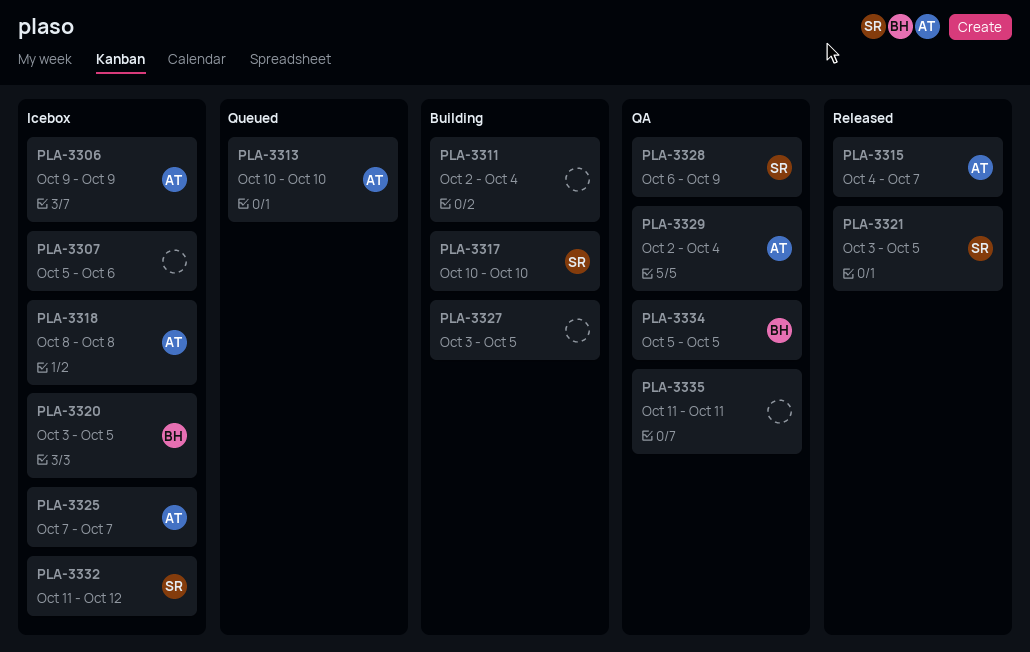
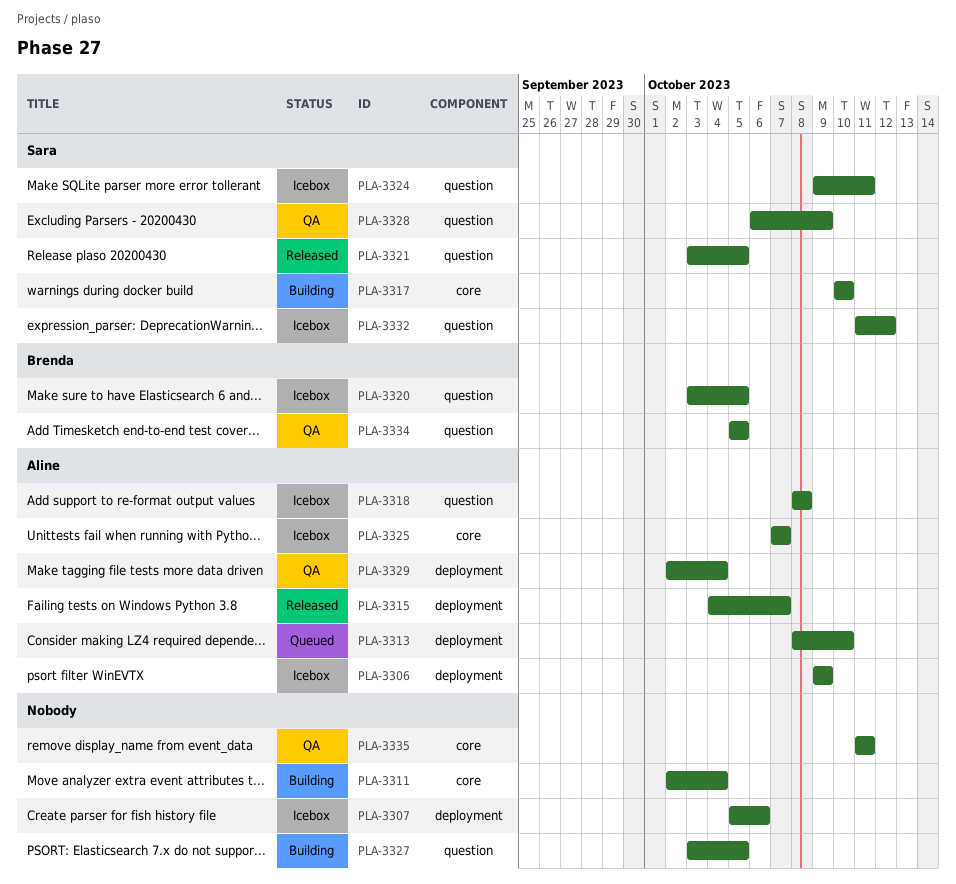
PLA-3313, start: Oct 10 -> Oct 8
PLA-3324: none -> present

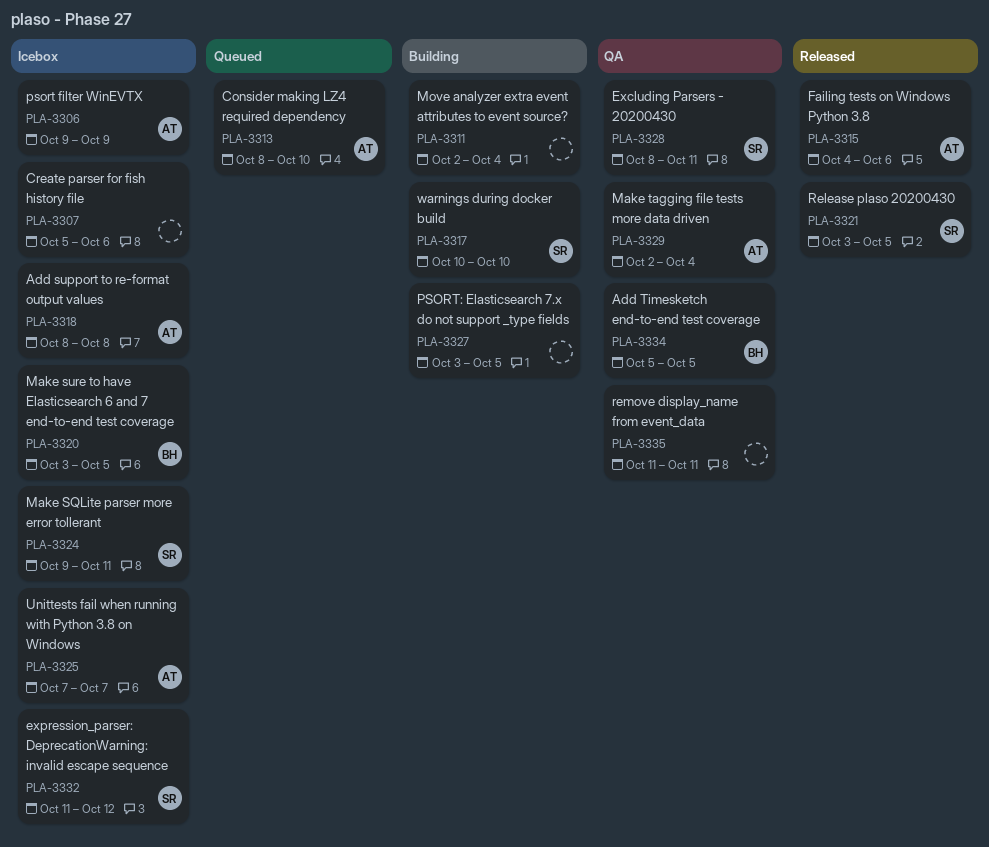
PLA-3315, due: Oct 7 -> Oct 6
PLA-3328, start: Oct 6 -> Oct 8
PLA-3328, due: Oct 9 -> Oct 11

